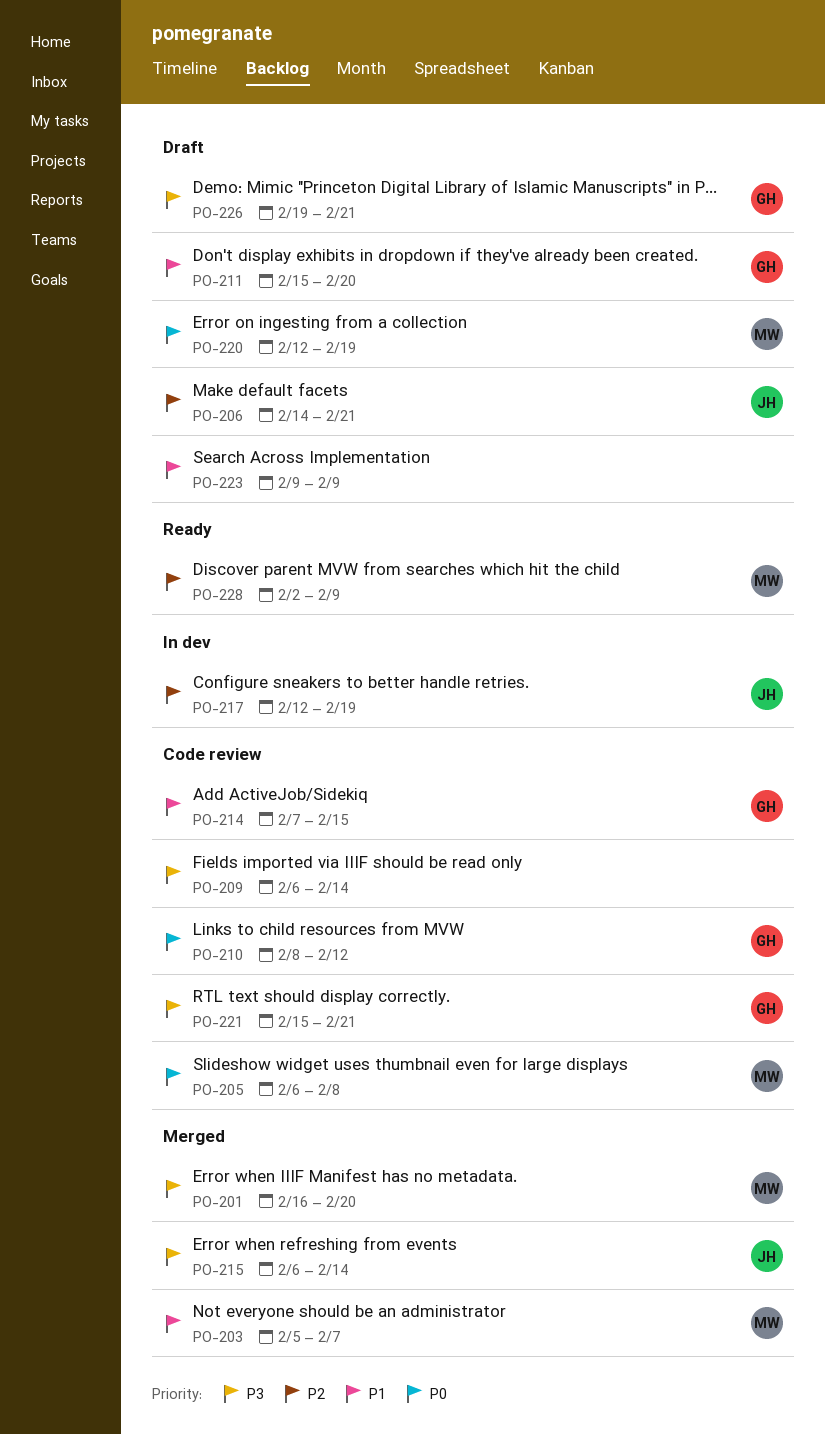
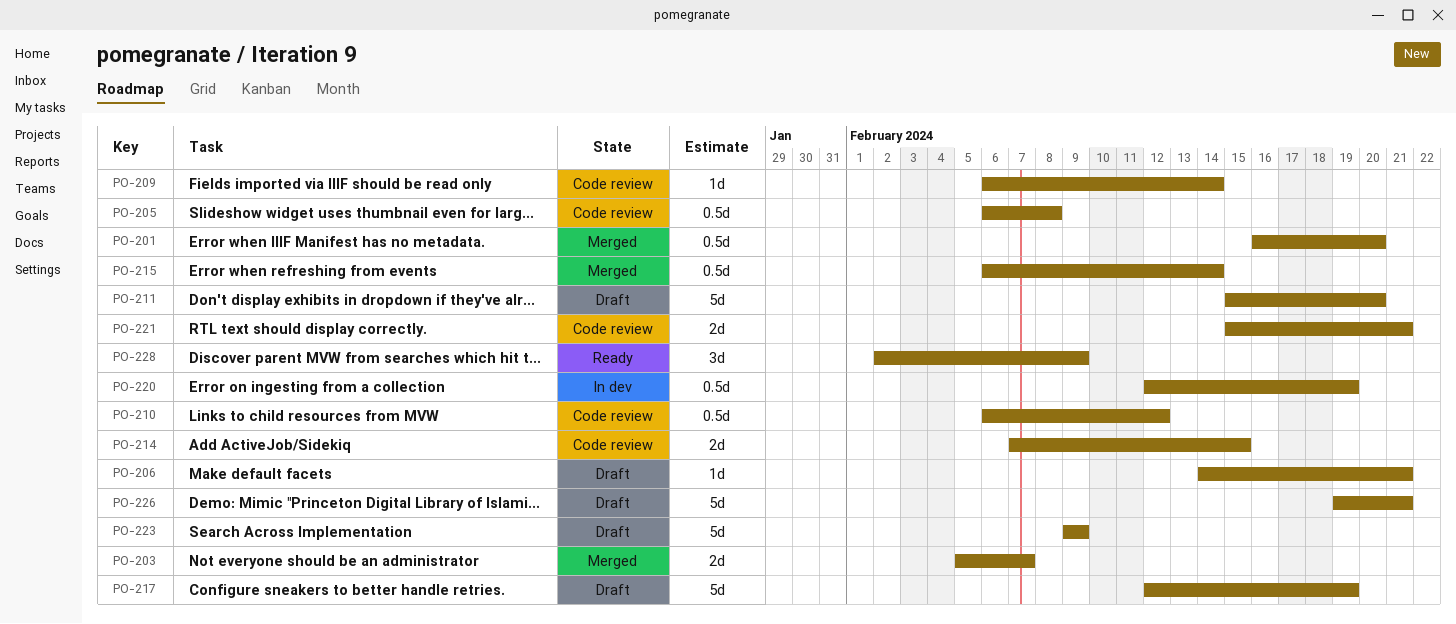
PO-210, start: Feb 8 -> Feb 6
PO-217, status: In dev -> Draft
PO-220, status: Draft -> In dev

